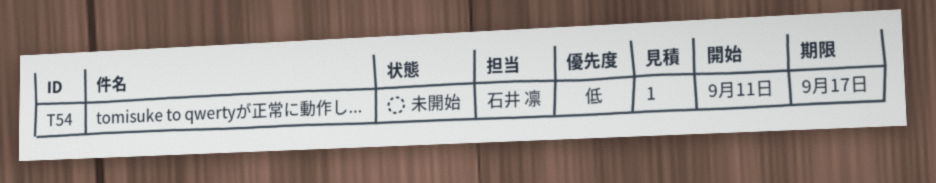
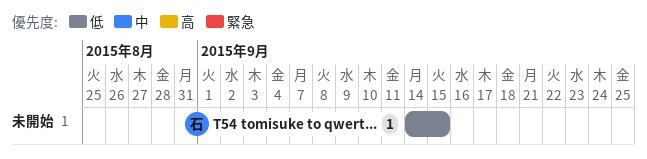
T54, start: Sep 11 -> Sep 14
T54, due: Sep 17 -> Sep 15

